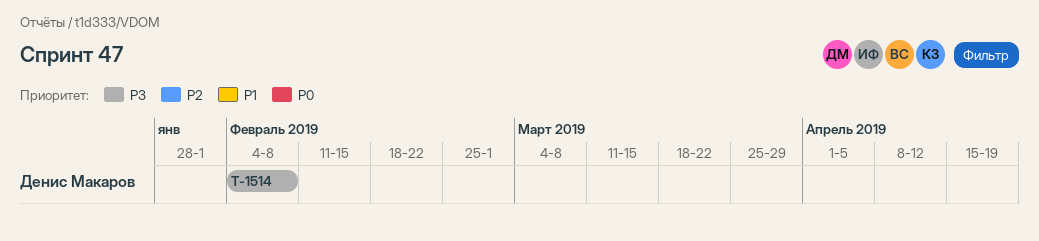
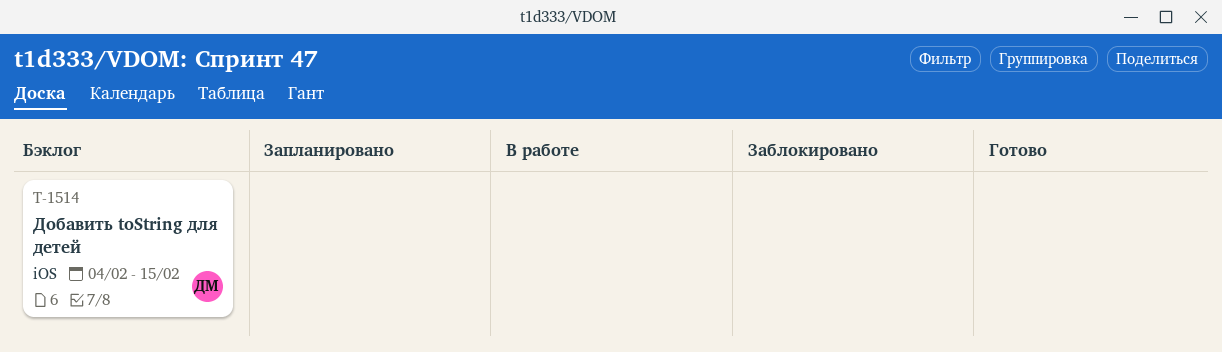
T-1514, due: Feb 8 -> Feb 15

